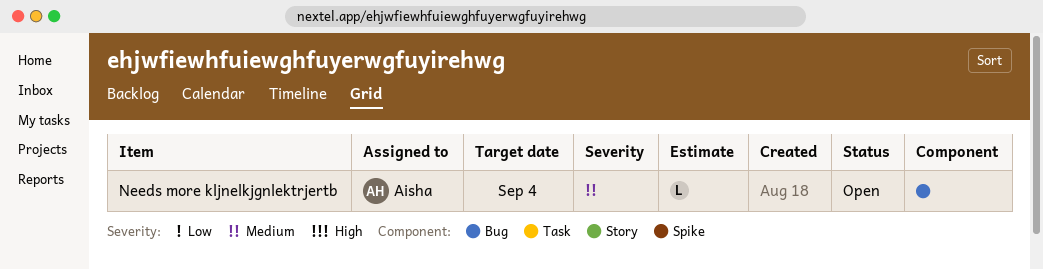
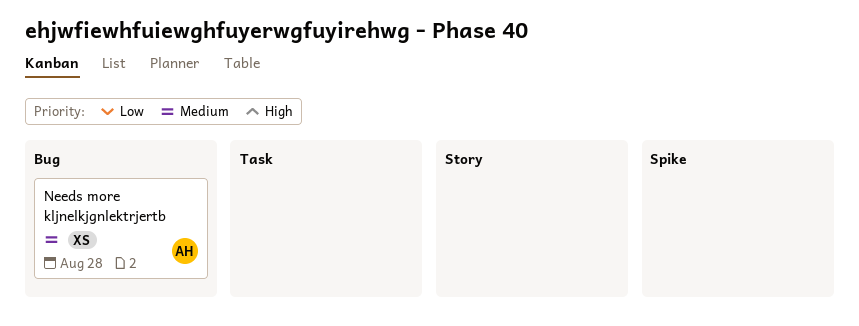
Needs more kljnelkjgnlektrjertb, estimate: L -> XS
Needs more kljnelkjgnlektrjertb, due: Sep 4 -> Aug 28

